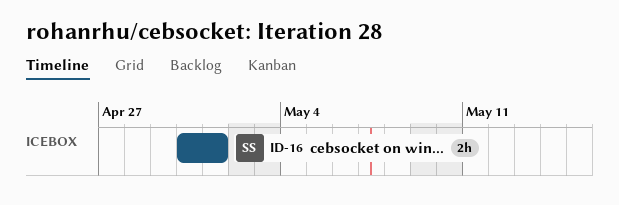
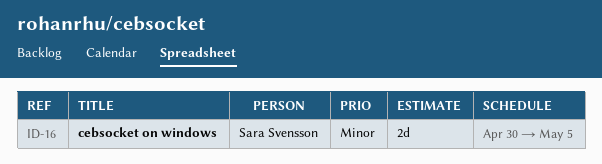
ID-16, estimate: 2h -> 2d
ID-16, due: May 1 -> May 5

